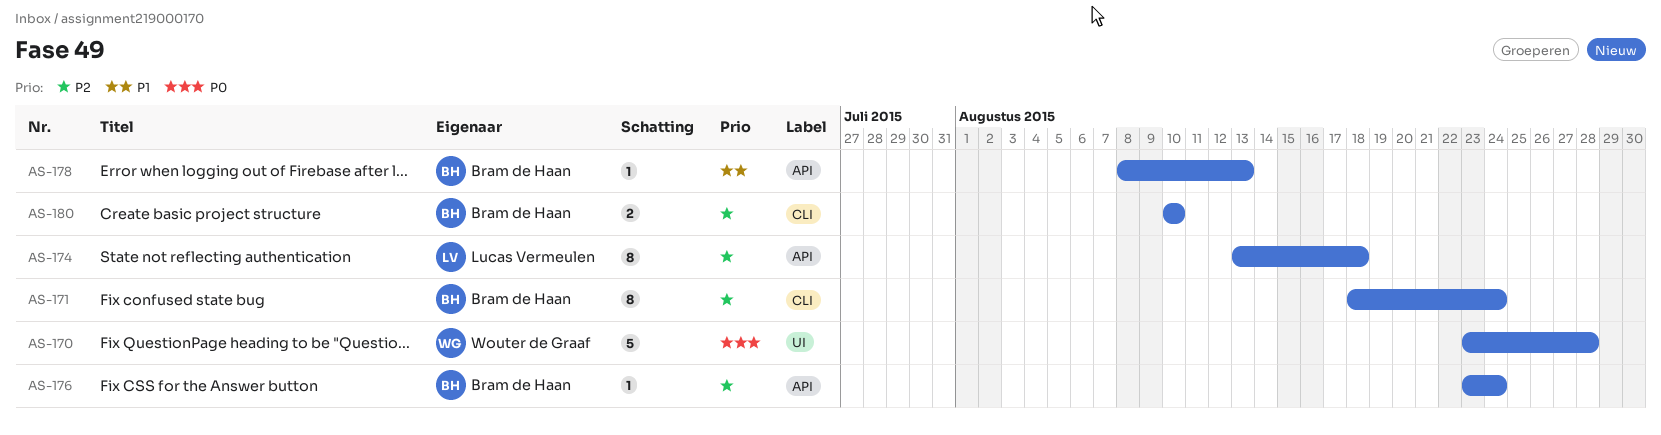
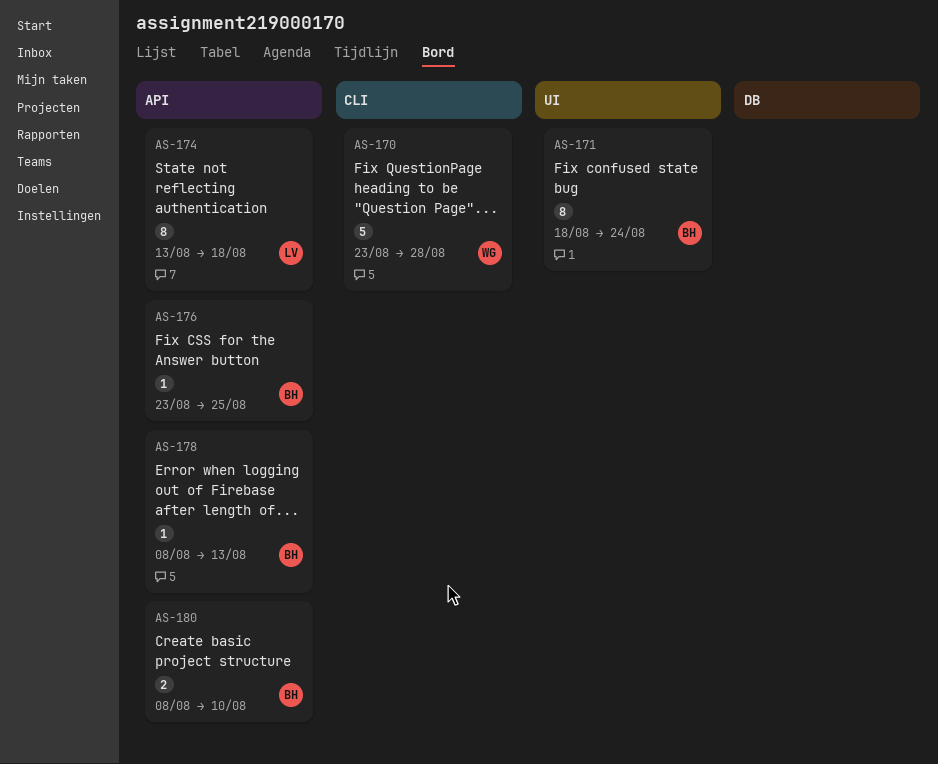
AS-170, label: UI -> CLI
AS-171, label: CLI -> UI
AS-176, due: Aug 24 -> Aug 25
AS-180, label: CLI -> API
AS-180, start: Aug 10 -> Aug 8

